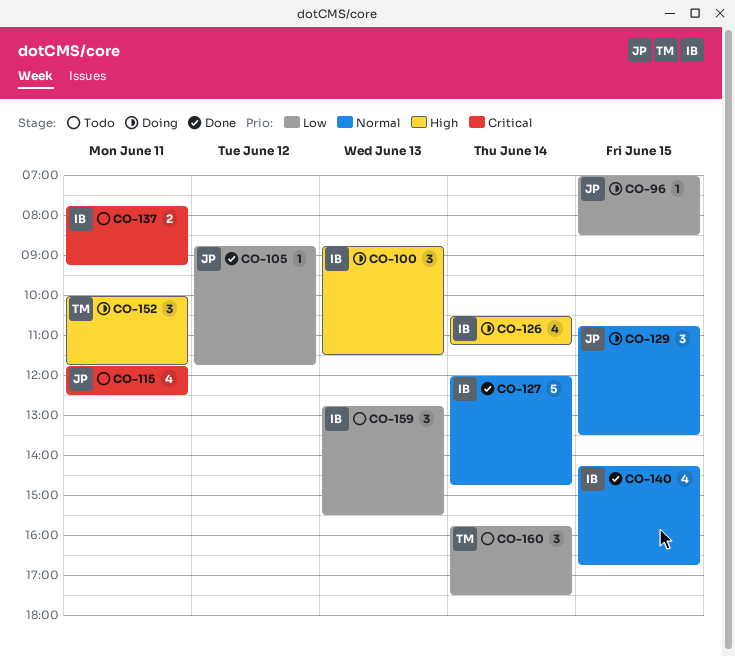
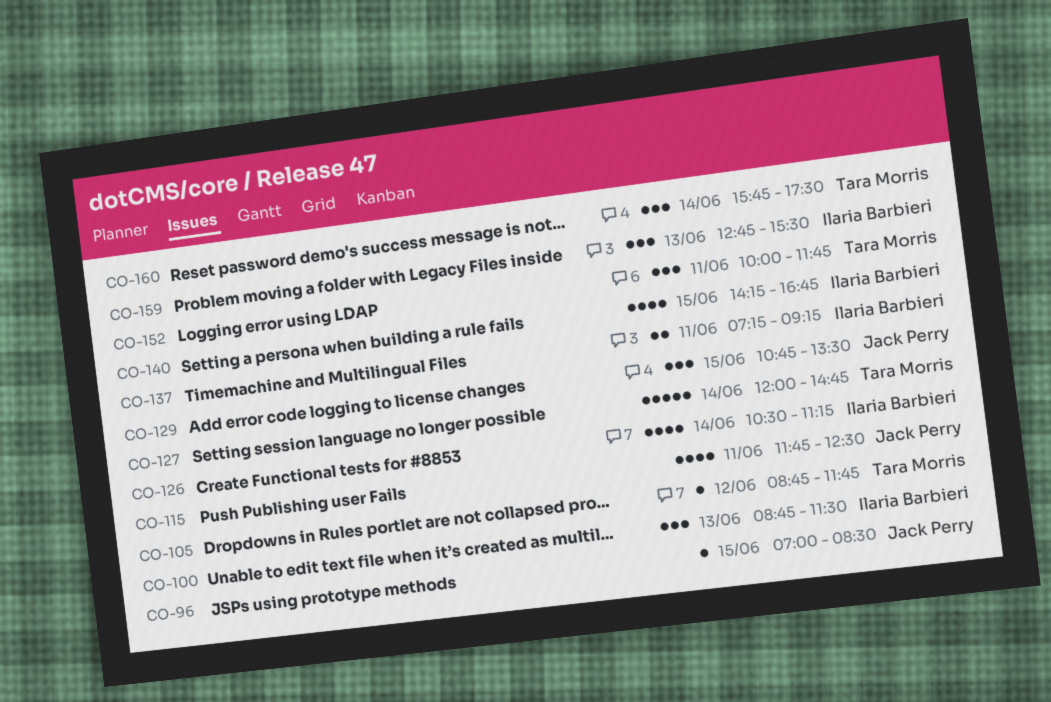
CO-105, owner: Jack Perry -> Tara Morris
CO-127, owner: Ilaria Barbieri -> Tara Morris
CO-137, begins: 07:45 -> 07:15

